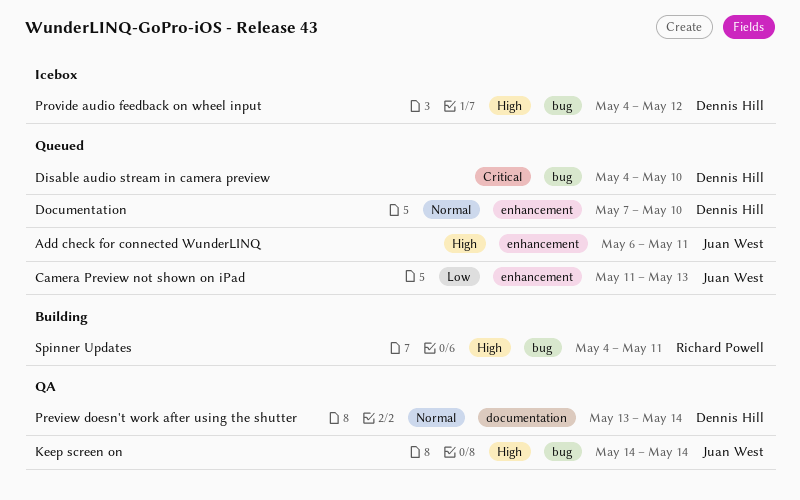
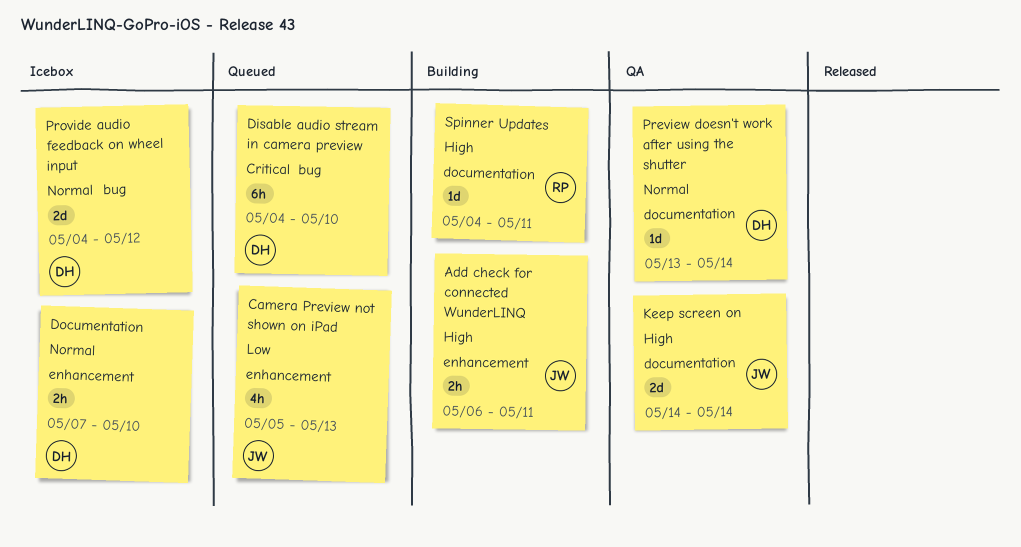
Add check for connected WunderLINQ, status: Queued -> Building
Camera Preview not shown on iPad, start: May 11 -> May 5
Documentation, status: Queued -> Icebox
Keep screen on, label: bug -> documentation
Provide audio feedback on wheel input, priority: High -> Normal
Spinner Updates, label: bug -> documentation

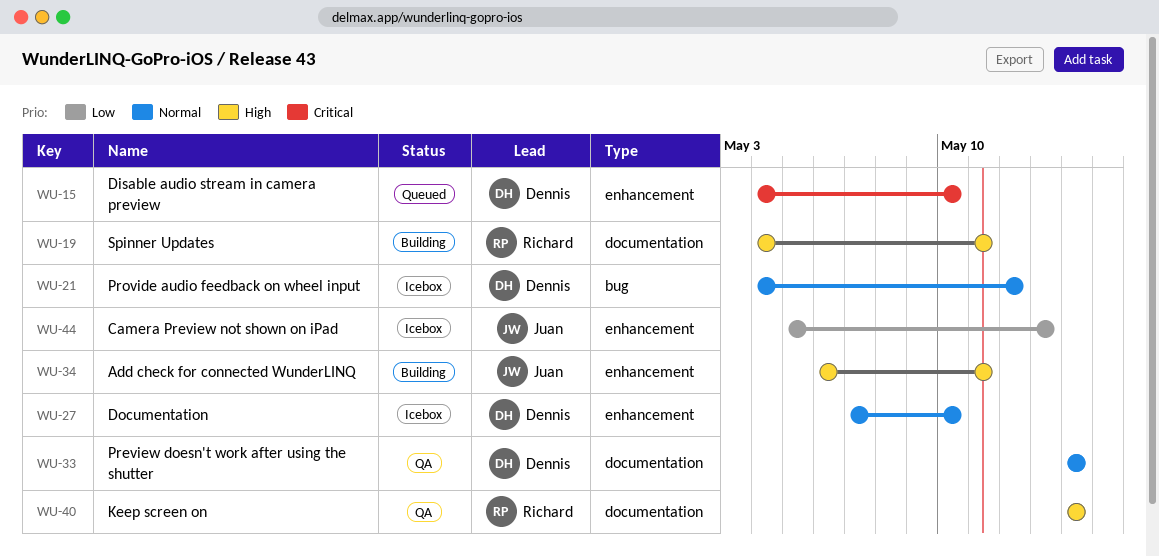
Camera Preview not shown on iPad, status: Queued -> Icebox
Disable audio stream in camera preview, label: bug -> enhancement
Keep screen on, owner: Juan -> Richard
Preview doesn't work after using the shutter, start: May 13 -> May 14

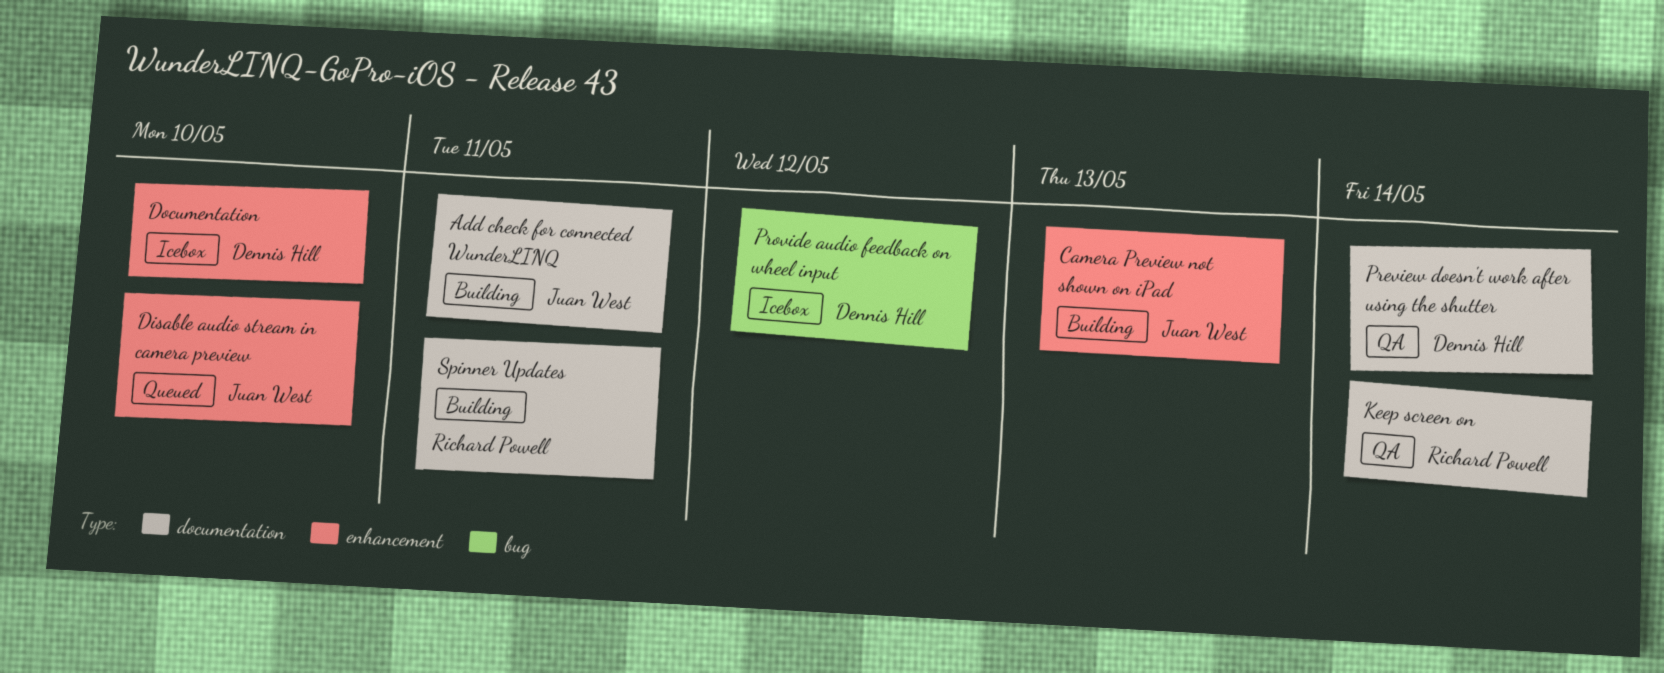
Add check for connected WunderLINQ, label: enhancement -> documentation
Camera Preview not shown on iPad, status: Icebox -> Building
Disable audio stream in camera preview, owner: Dennis Hill -> Juan West

